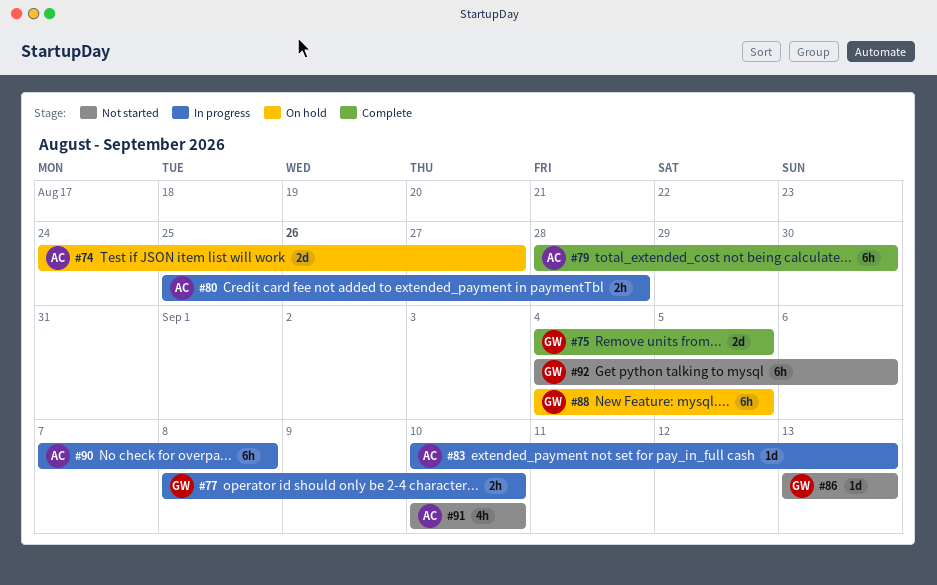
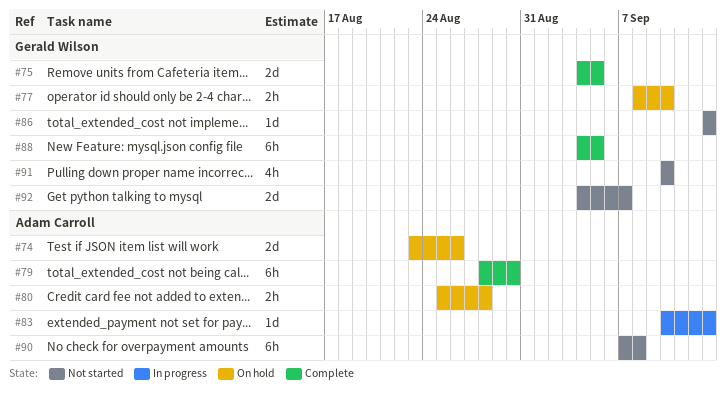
#74, start: Aug 24 -> Aug 23
#74, due: Aug 27 -> Aug 26
#77, status: In progress -> On hold
#80, status: In progress -> On hold
#88, status: On hold -> Complete
#90, status: In progress -> Not started
#91, owner: Adam Carroll -> Gerald Wilson
#92, estimate: 6h -> 2d
#92, due: Sep 6 -> Sep 7

